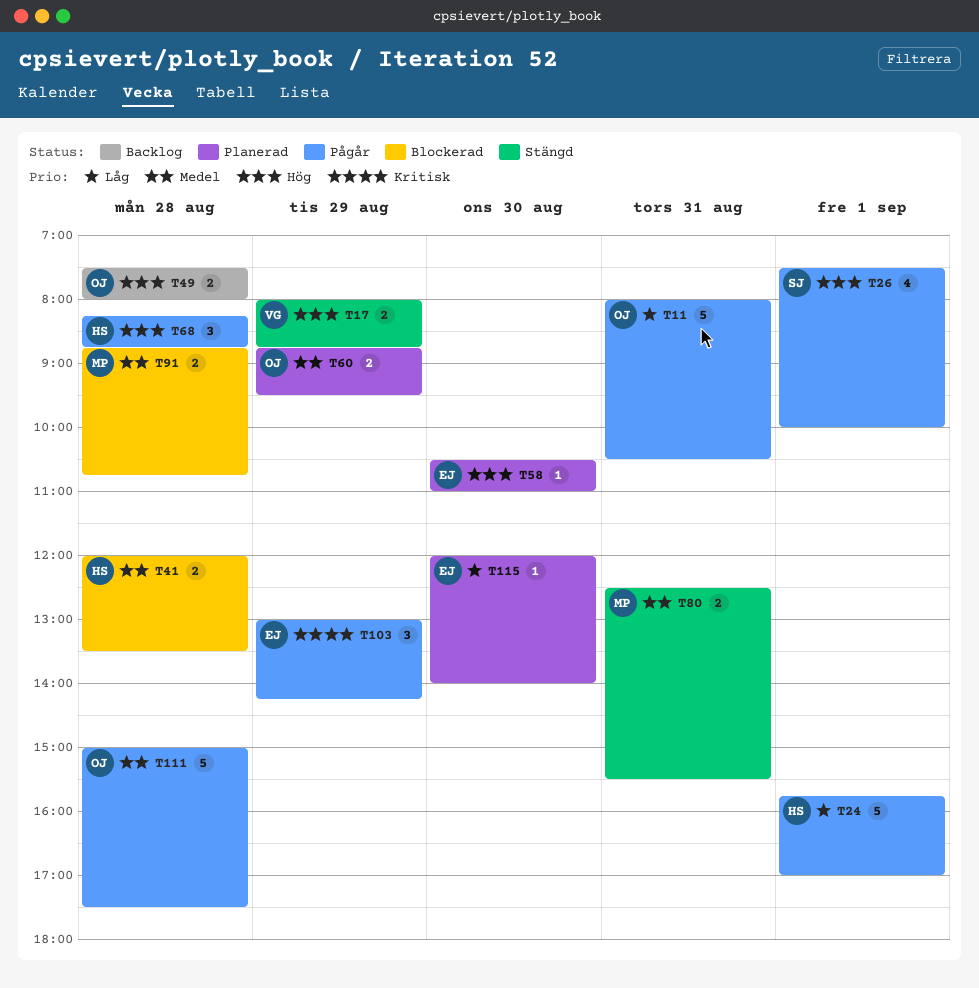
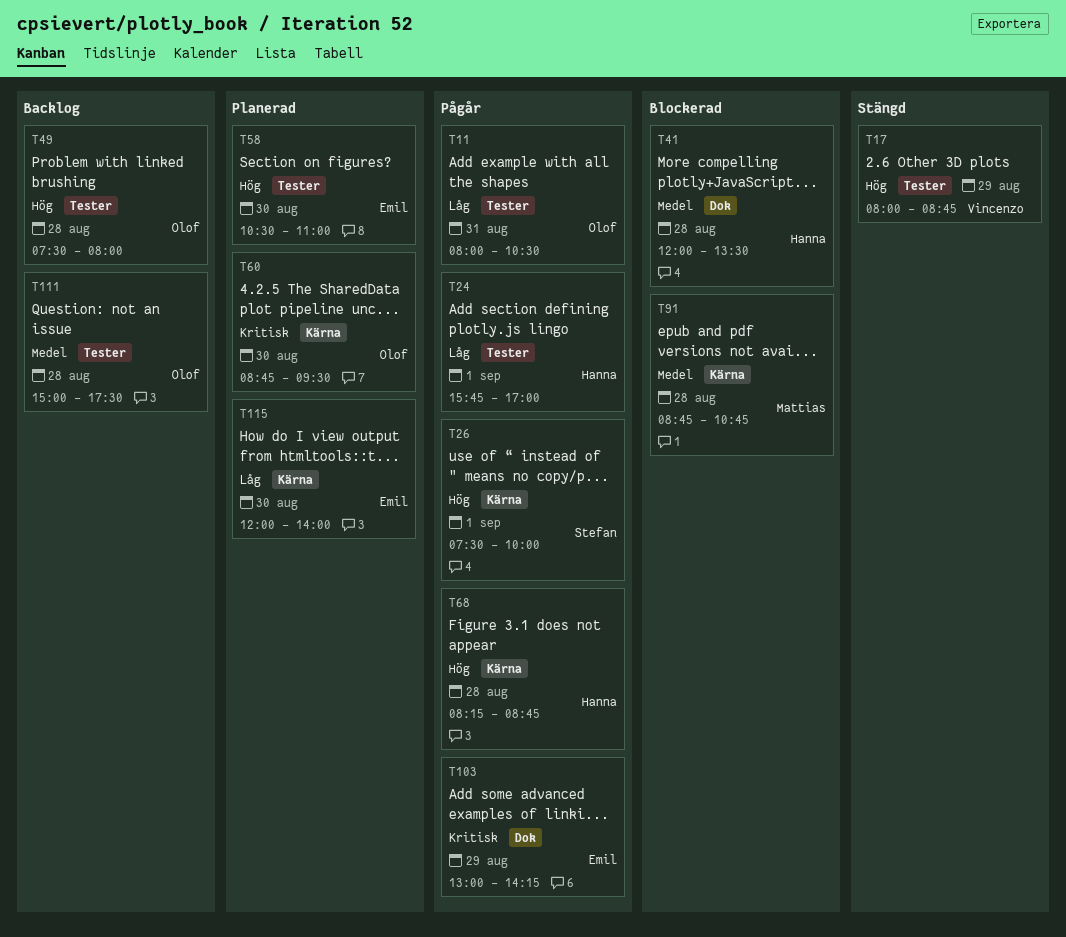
T60, priority: Medel -> Kritisk
T60, day: Aug 29 -> Aug 30
T80: present -> none
T111, status: Pågår -> Backlog

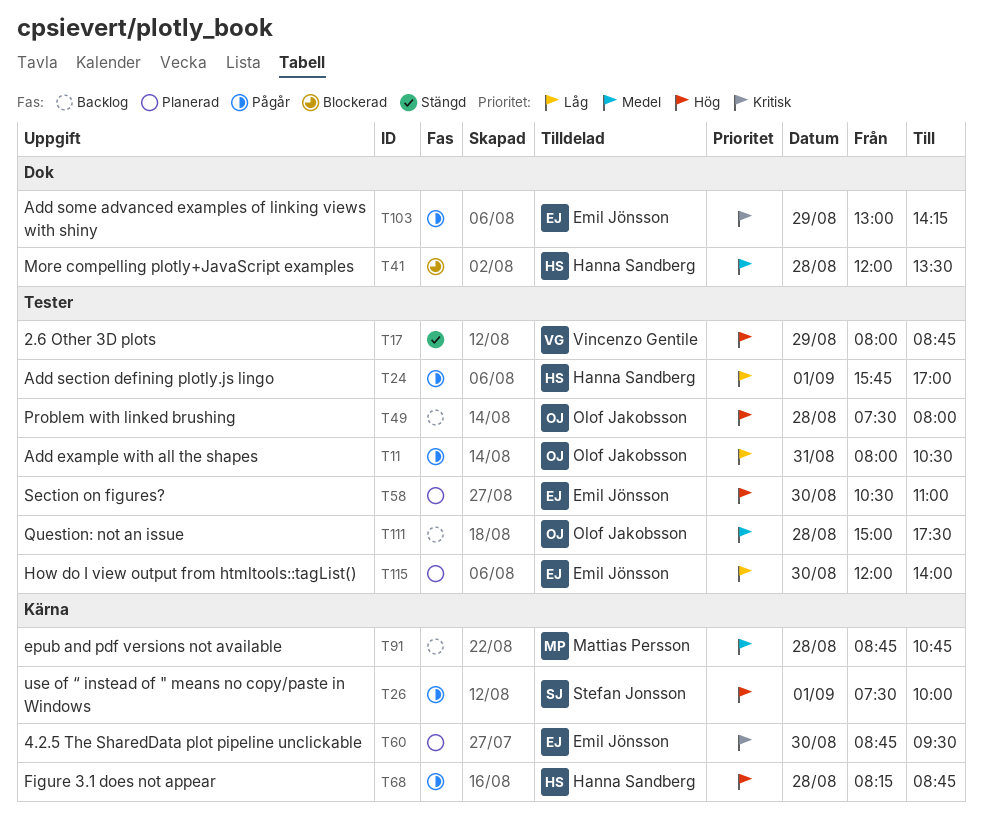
T60, owner: Olof Jakobsson -> Emil Jönsson
T91, status: Blockerad -> Backlog
T115, label: Kärna -> Tester

